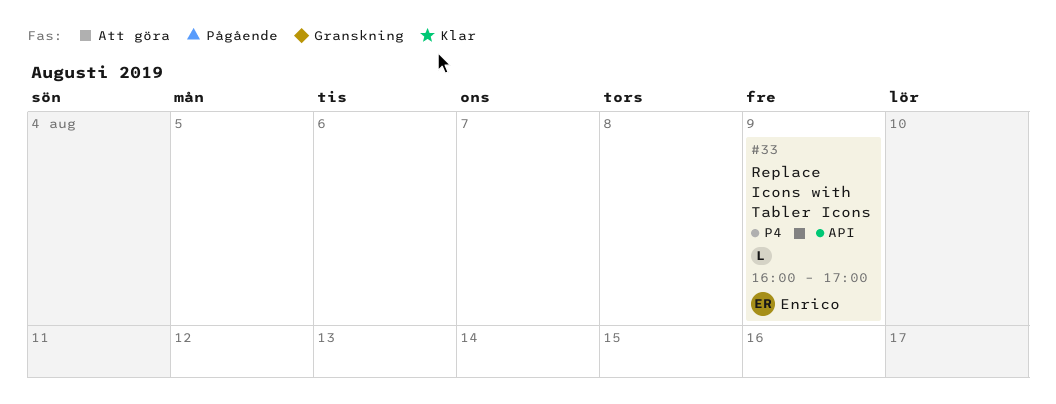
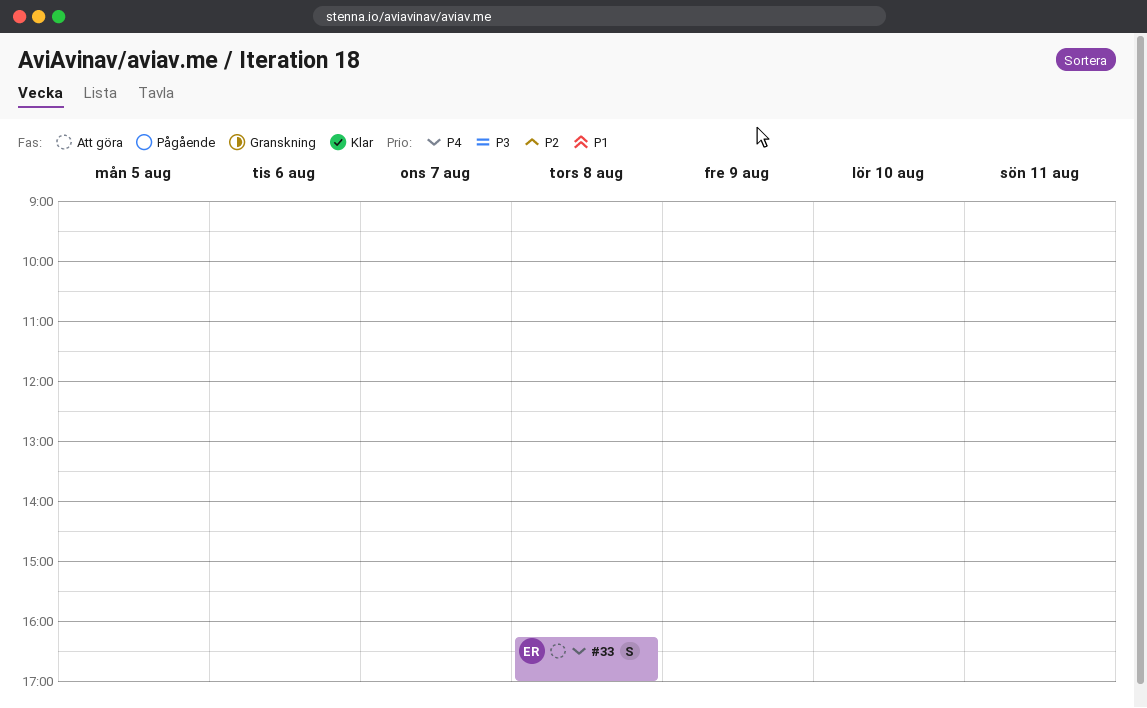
#33, estimate: L -> S
#33, day: Aug 9 -> Aug 8
#33, begins: 16:00 -> 16:15

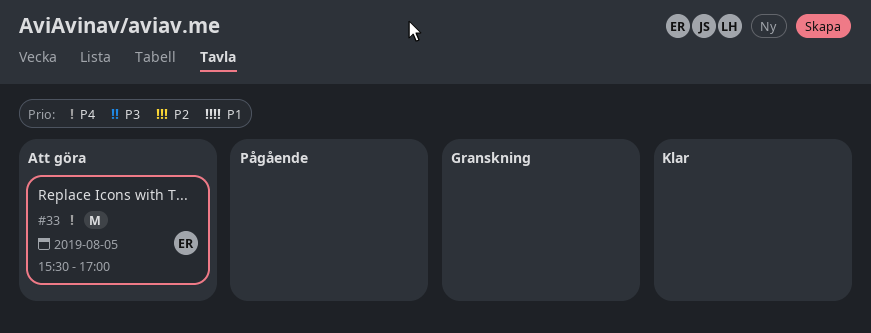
#33, estimate: S -> M
#33, day: Aug 8 -> Aug 5
#33, begins: 16:15 -> 15:30

